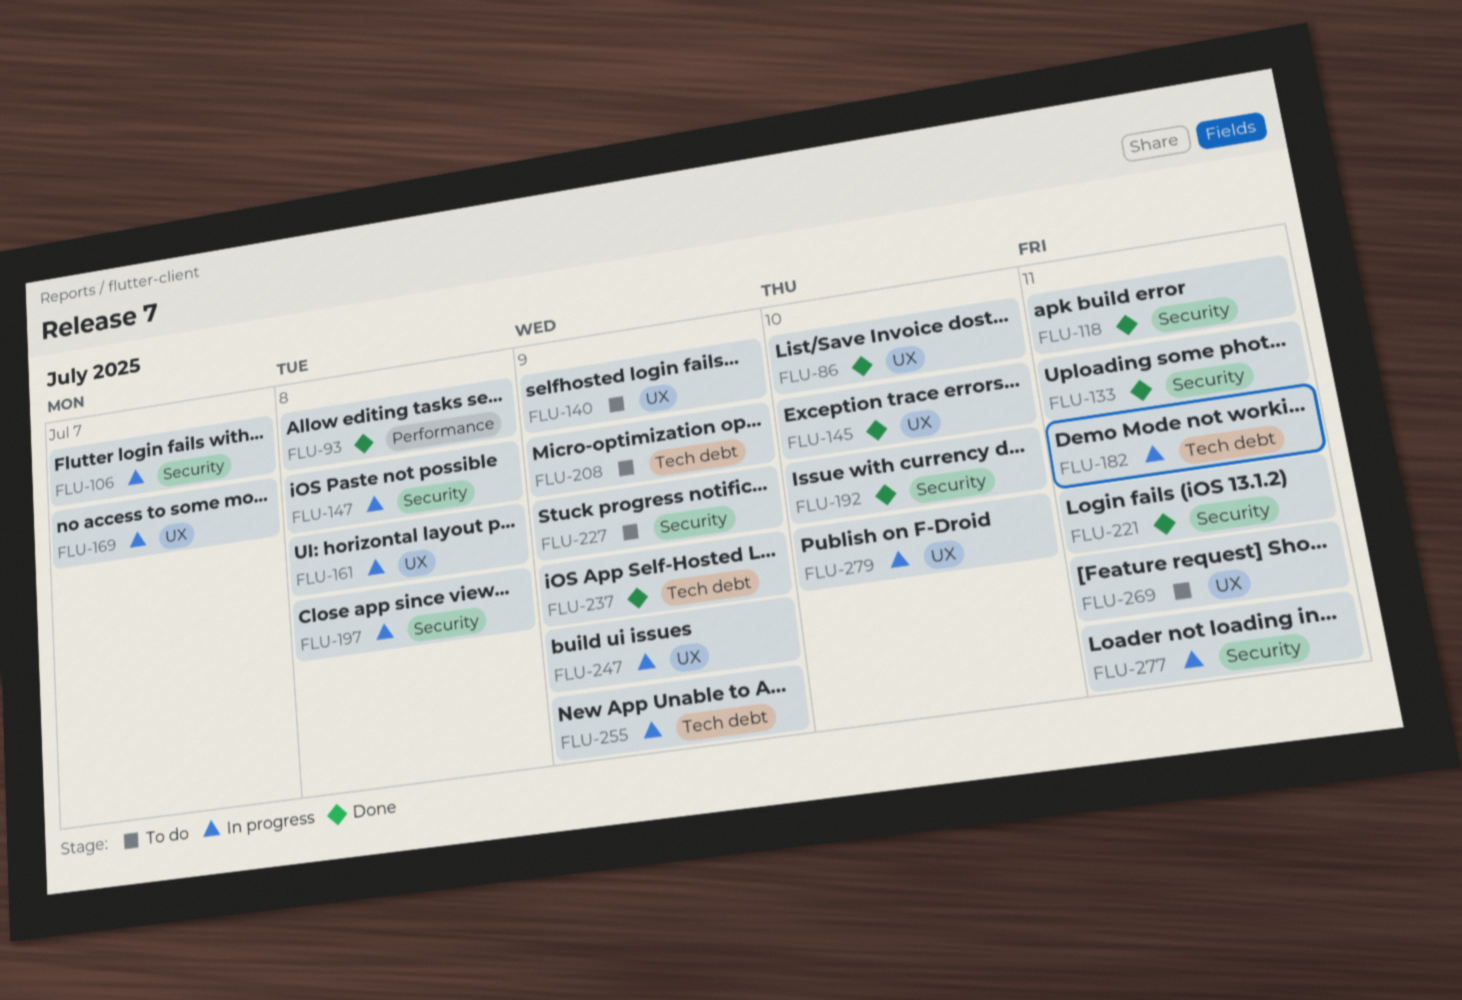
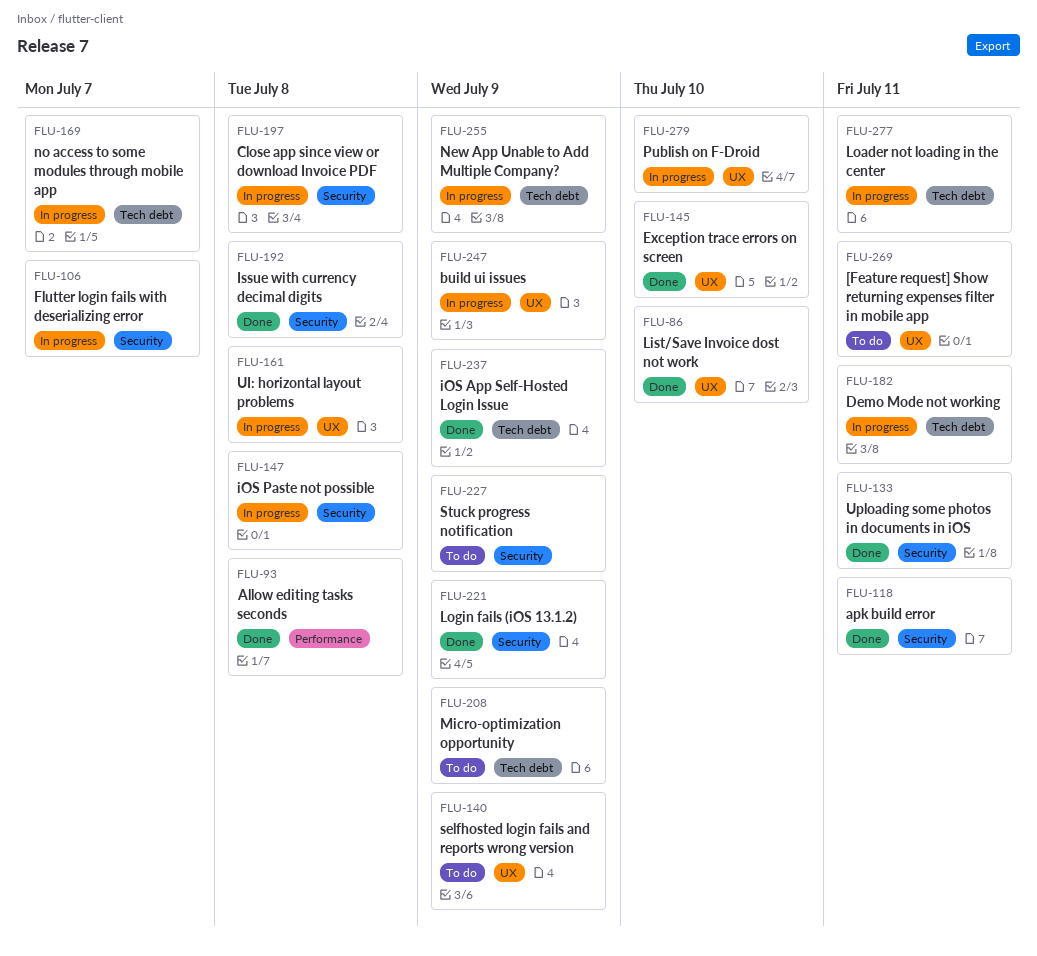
FLU-169, label: UX -> Tech debt
FLU-192, due: Jul 10 -> Jul 8
FLU-221, due: Jul 11 -> Jul 9
FLU-277, label: Security -> Tech debt

